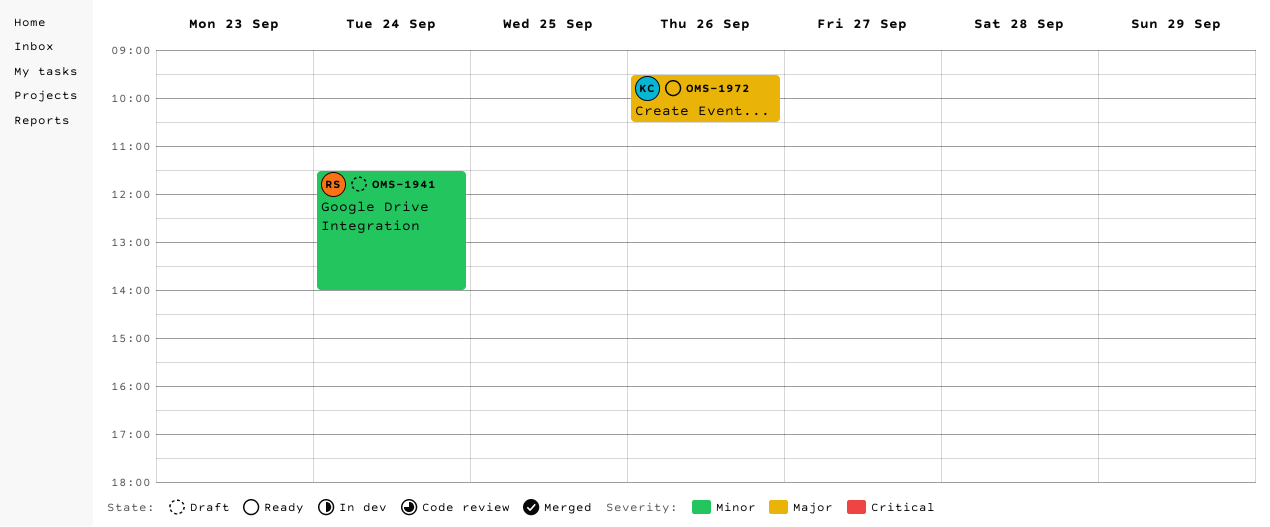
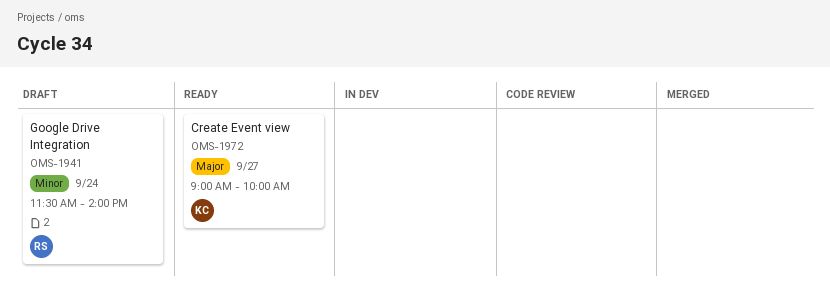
OMS-1972, day: Sep 26 -> Sep 27
OMS-1972, begins: 09:30 -> 09:00
OMS-1972, ends: 10:30 -> 10:00

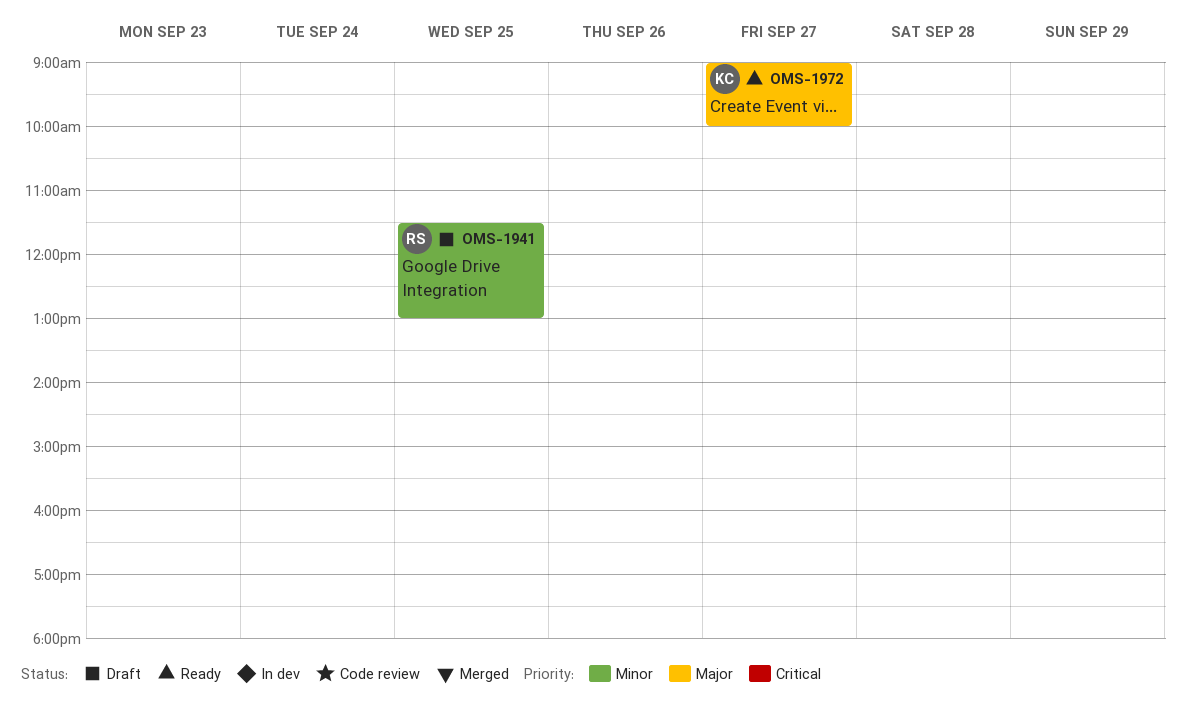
OMS-1941, day: Sep 24 -> Sep 25
OMS-1941, ends: 14:00 -> 13:00

